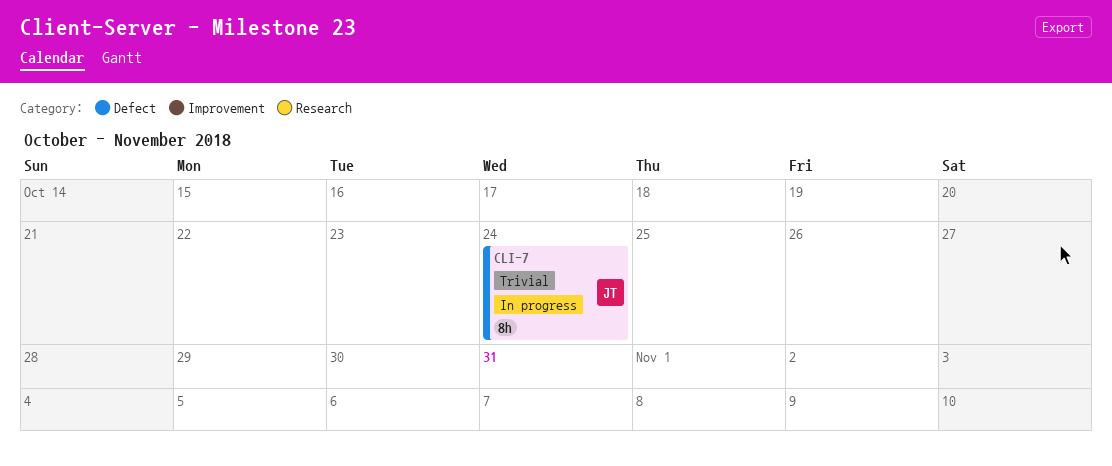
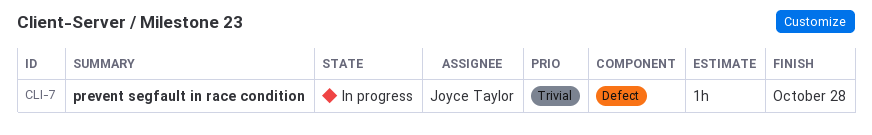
CLI-7, estimate: 8h -> 1h
CLI-7, due: Oct 24 -> Oct 28

